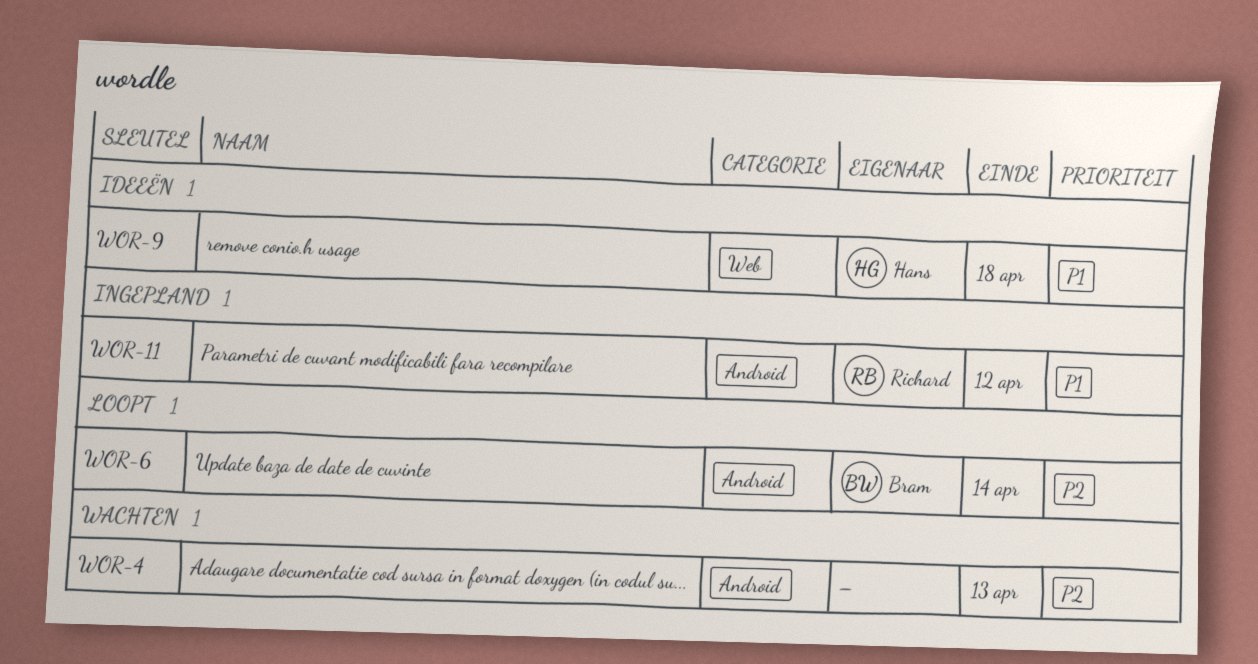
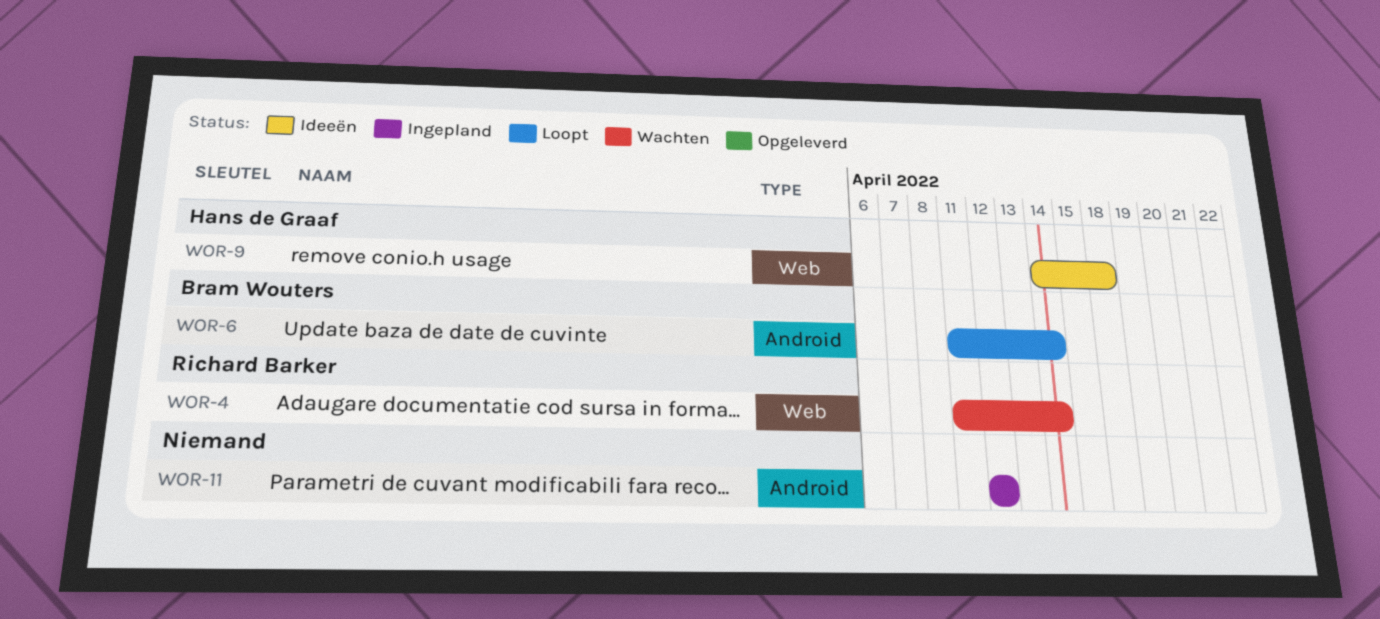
WOR-4, owner: none -> Richard Barker
WOR-4, label: Android -> Web
WOR-4, due: Apr 13 -> Apr 14
WOR-11, owner: Richard Barker -> none

